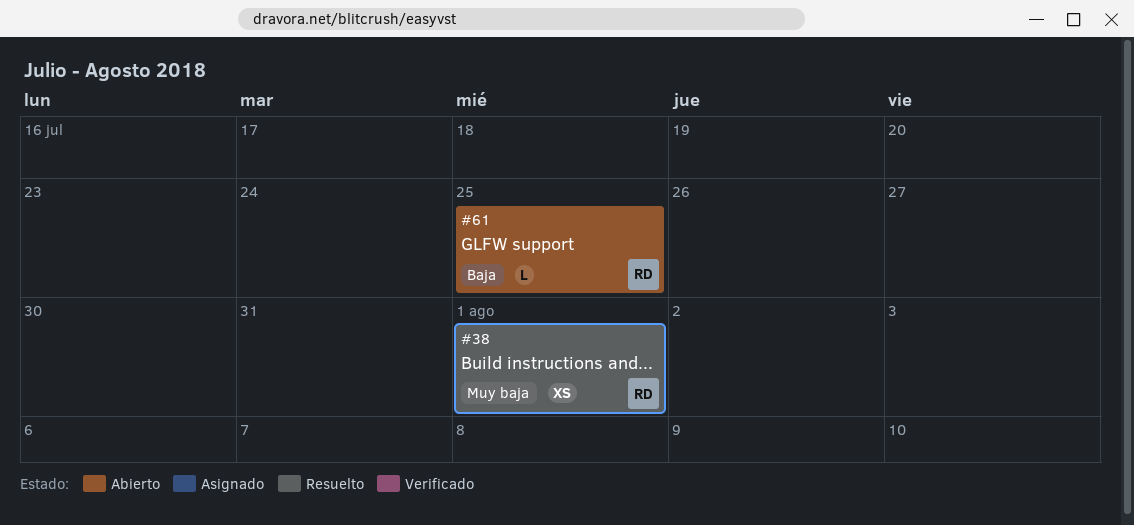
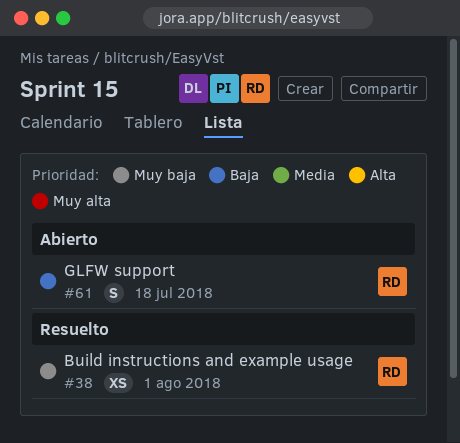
#61, estimate: L -> S
#61, due: Jul 25 -> Jul 18

